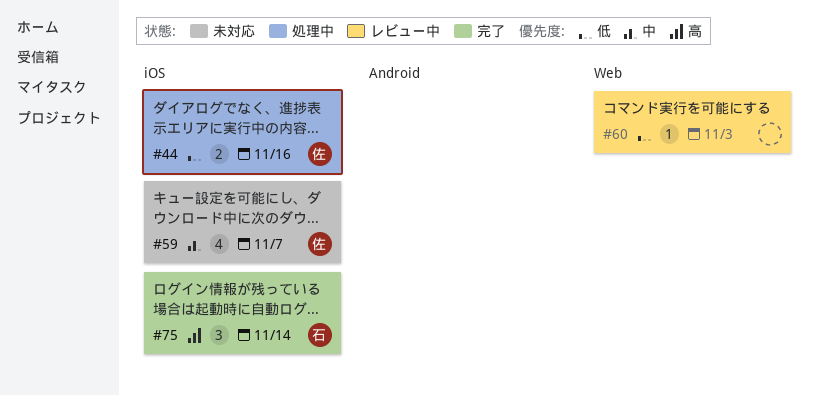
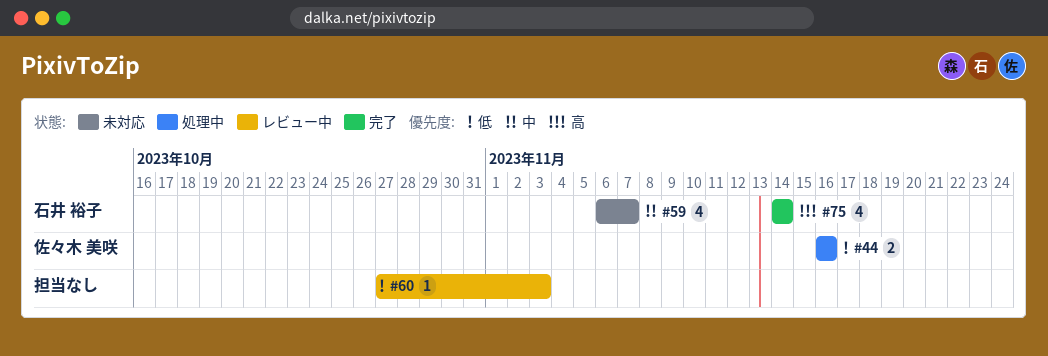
#59, owner: 佐々木 美咲 -> 石井 裕子
#75, estimate: 3 -> 4

